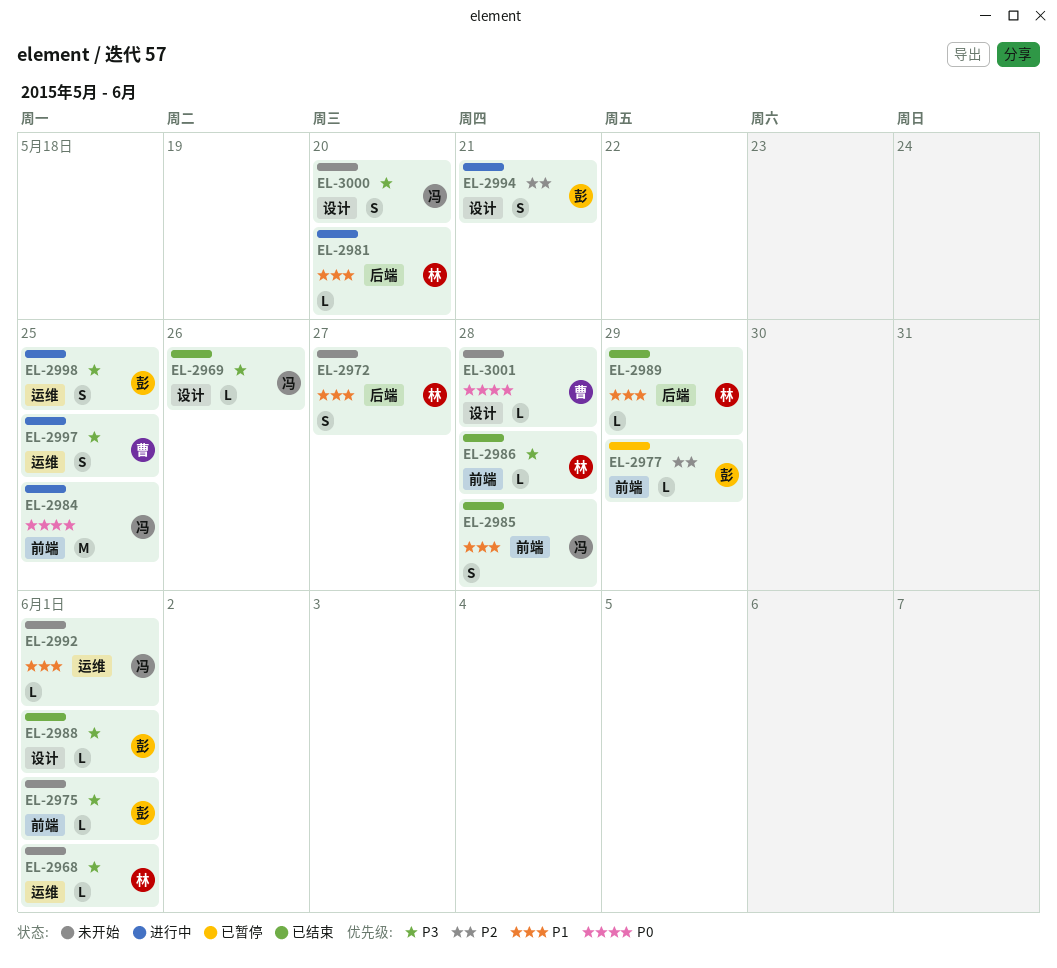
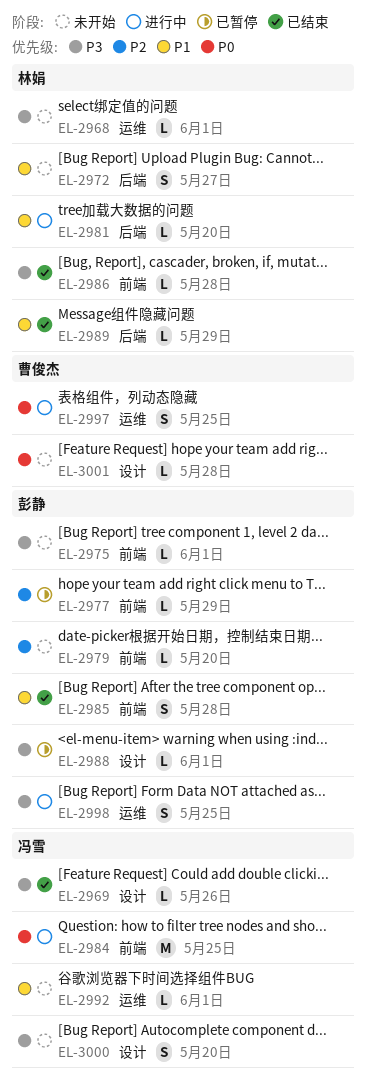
EL-2979: none -> present
EL-2985, owner: 冯雪 -> 彭静
EL-2988, status: 已结束 -> 已暂停
EL-2994: present -> none
EL-2997, priority: P3 -> P0

